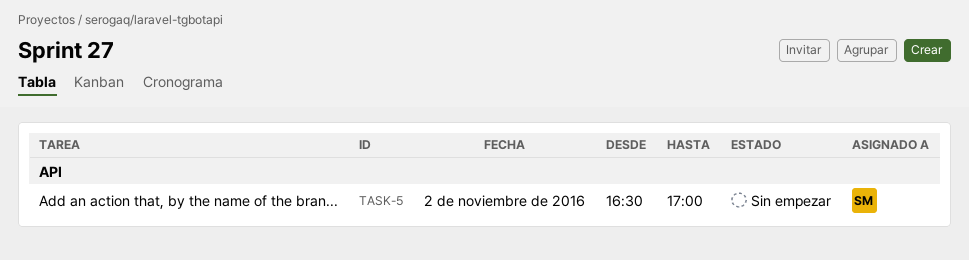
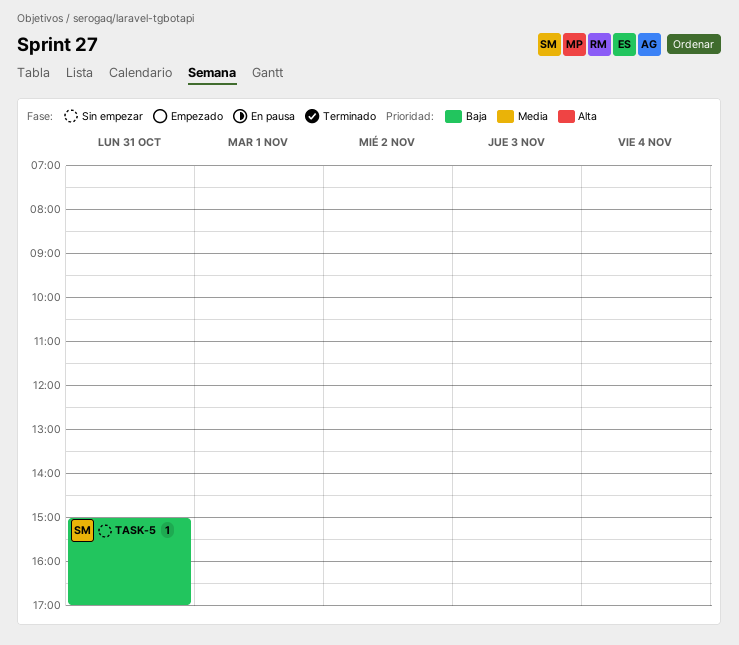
TASK-5, day: Nov 2 -> Oct 31
TASK-5, begins: 16:30 -> 15:00

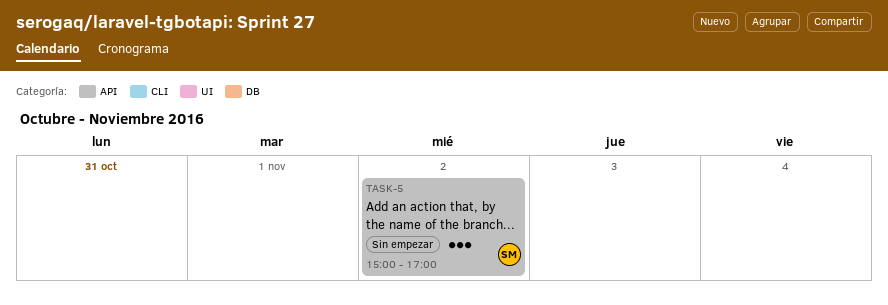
TASK-5, estimate: 1 -> 3
TASK-5, day: Oct 31 -> Nov 2

